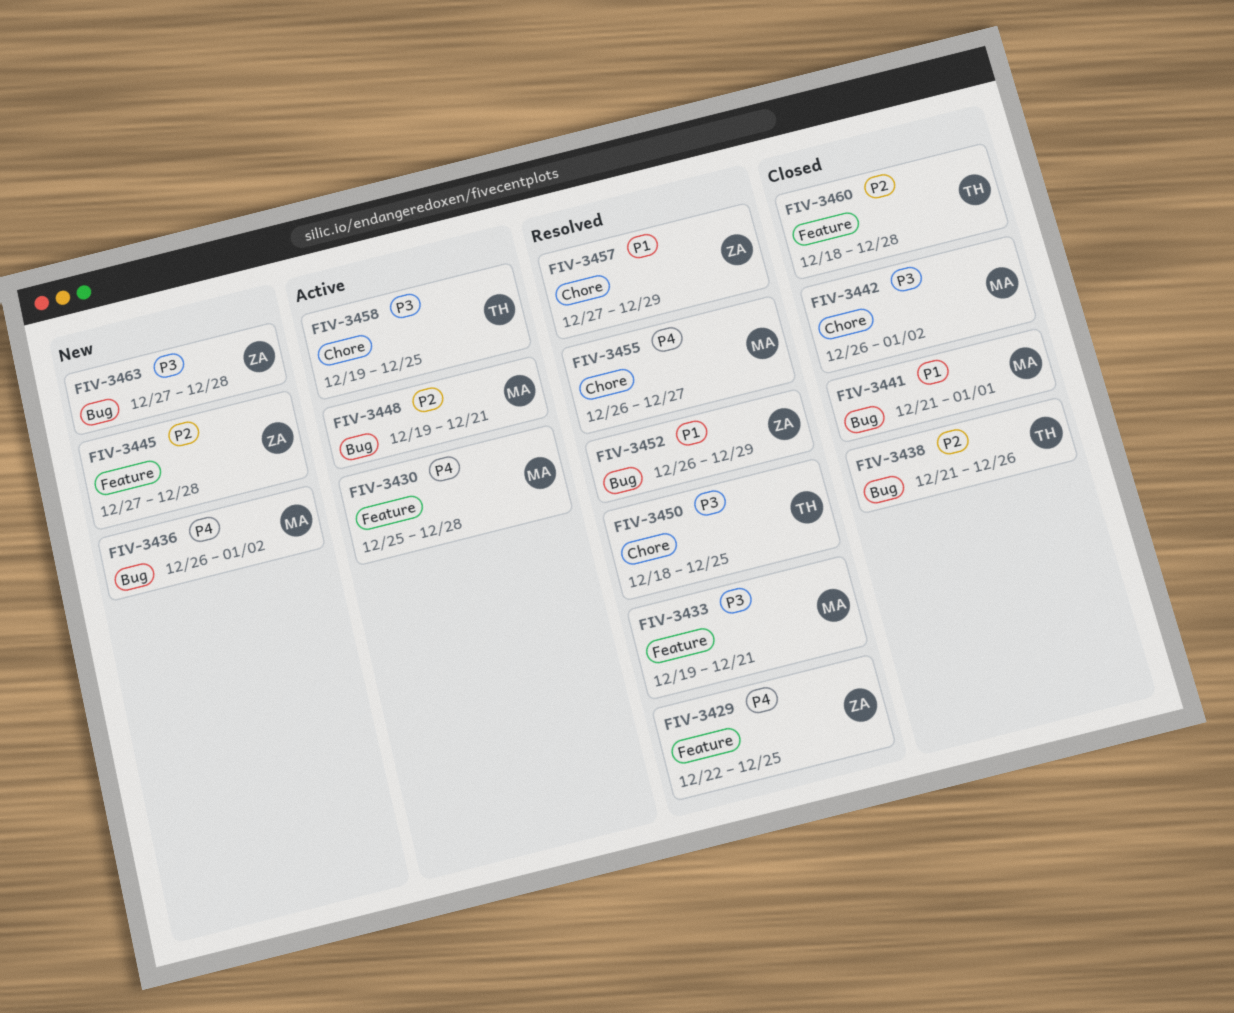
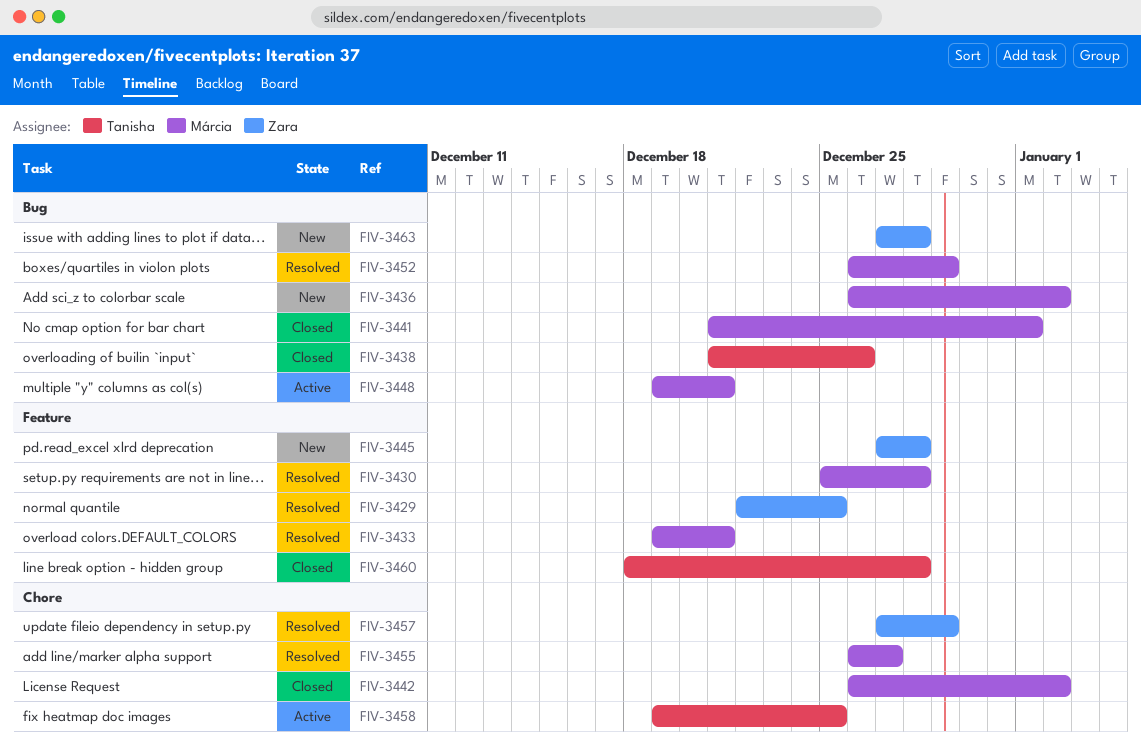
FIV-3430, status: Active -> Resolved
FIV-3450: present -> none
FIV-3452, owner: Zara -> Márcia

